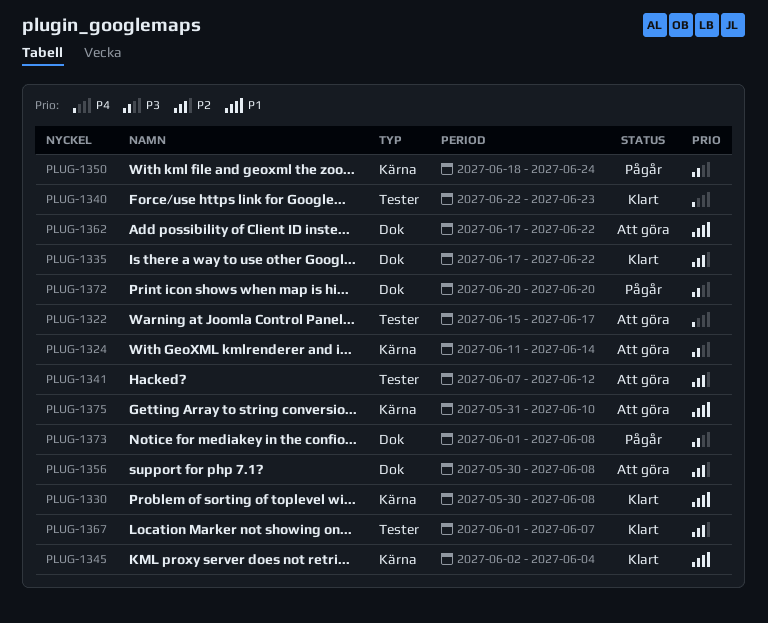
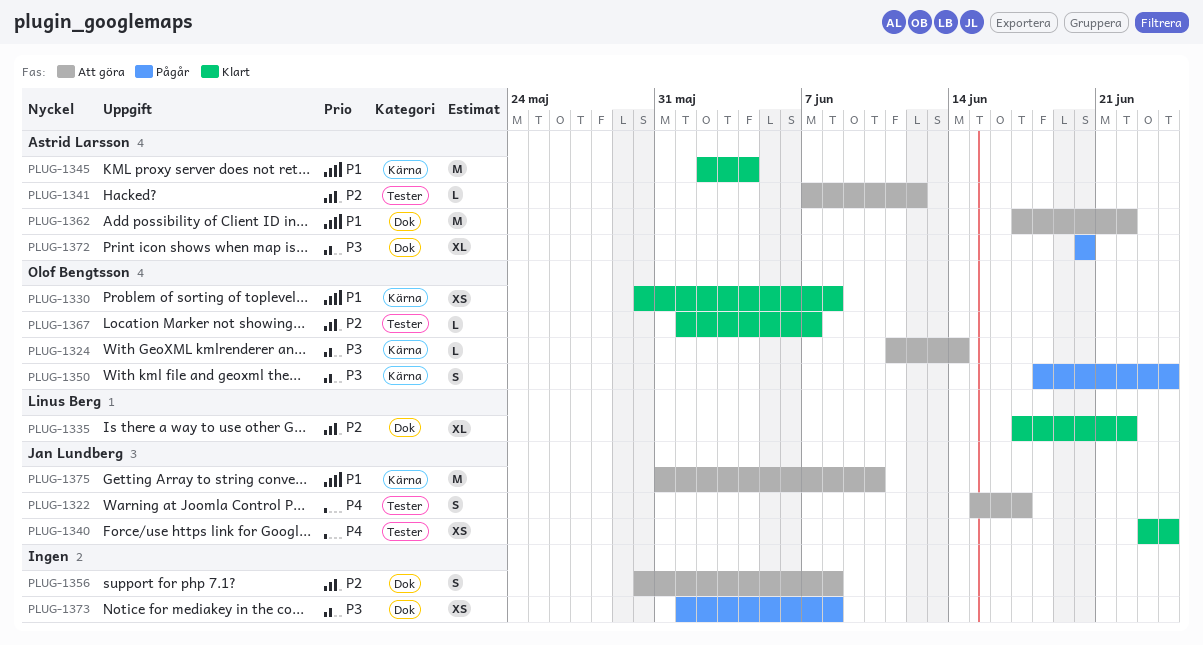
PLUG-1340, start: Jun 22 -> Jun 23
PLUG-1340, due: Jun 23 -> Jun 24

